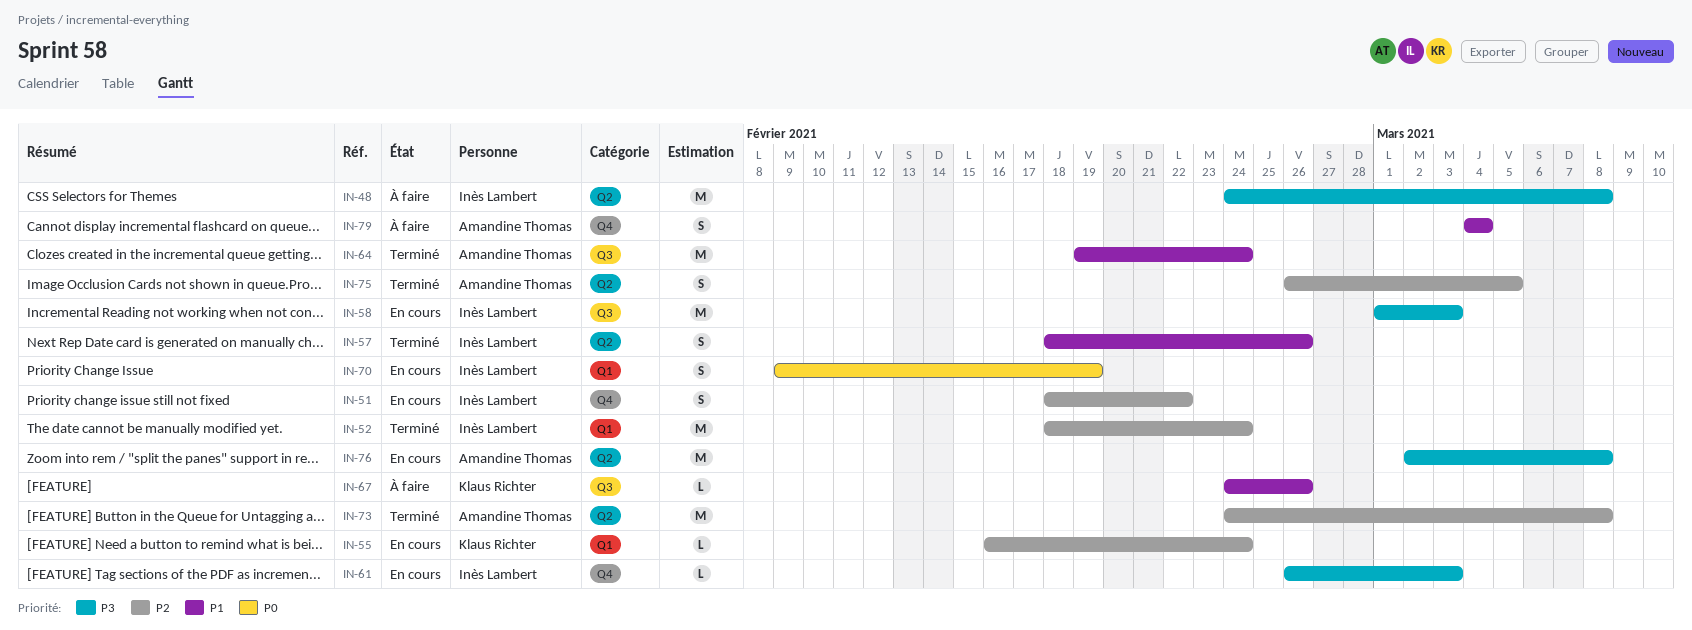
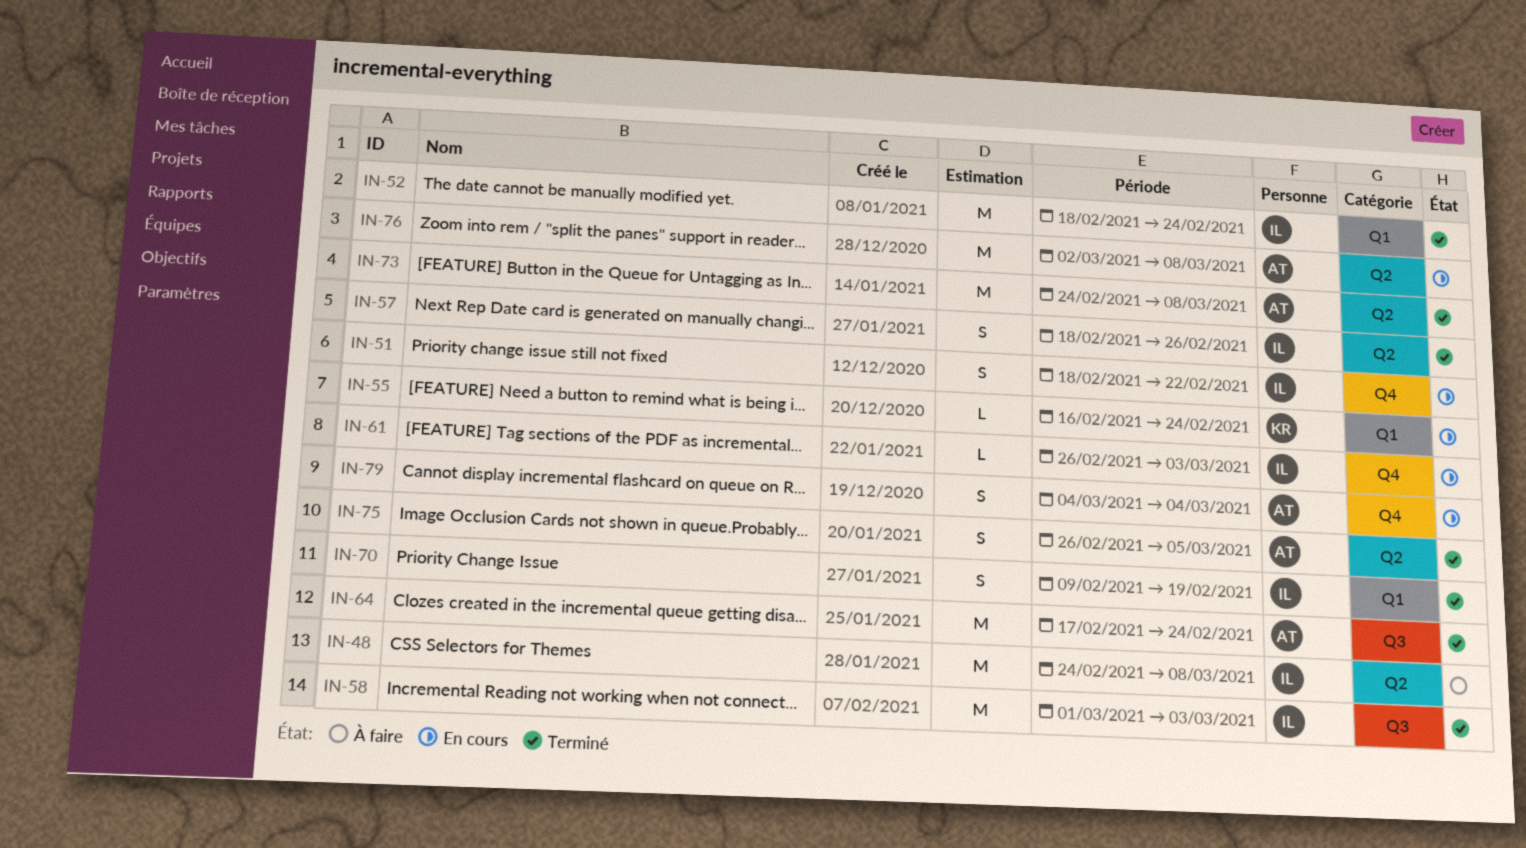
IN-58, status: En cours -> Terminé
IN-64, start: Feb 19 -> Feb 17
IN-67: present -> none
IN-70, status: En cours -> Terminé
IN-79, status: À faire -> En cours

